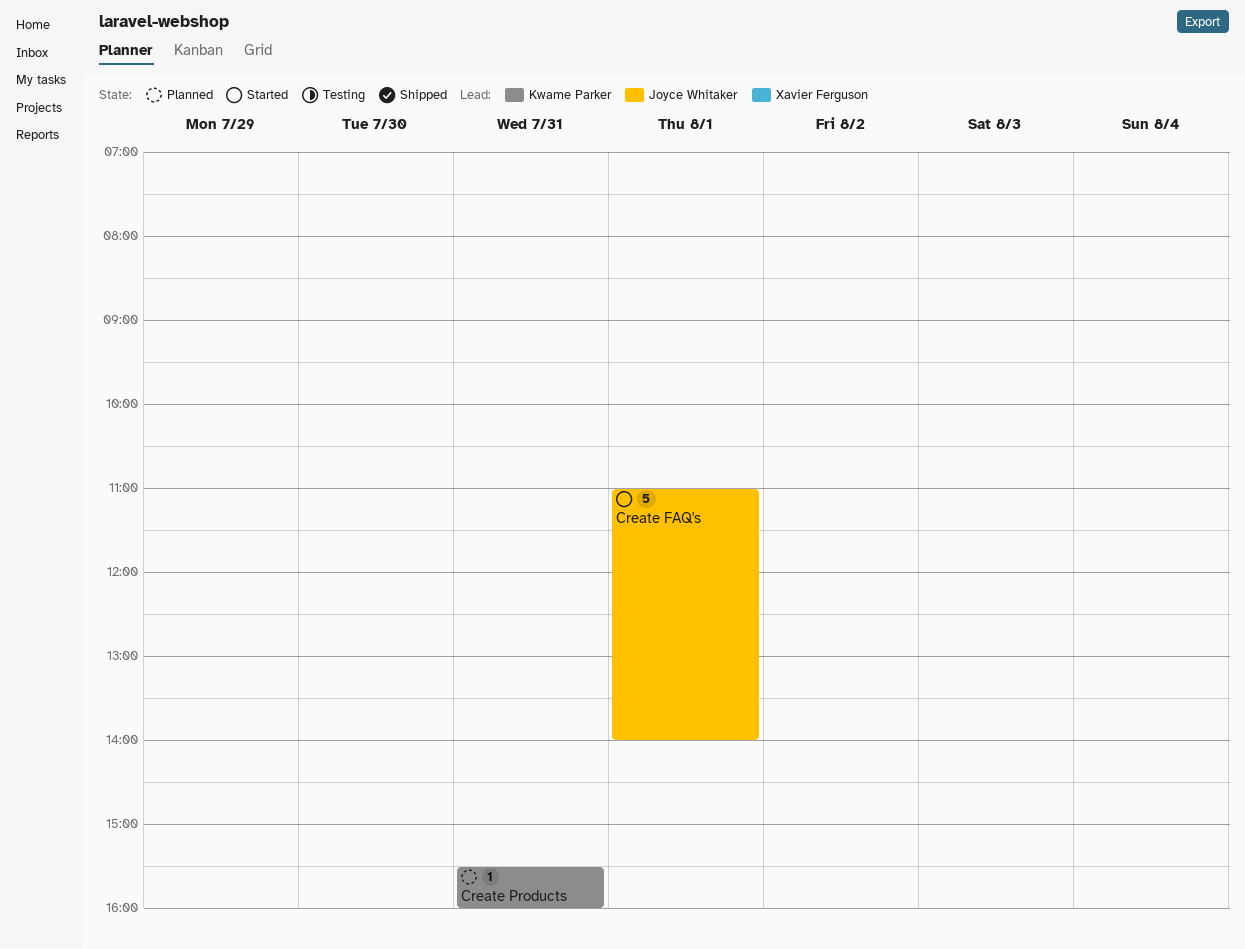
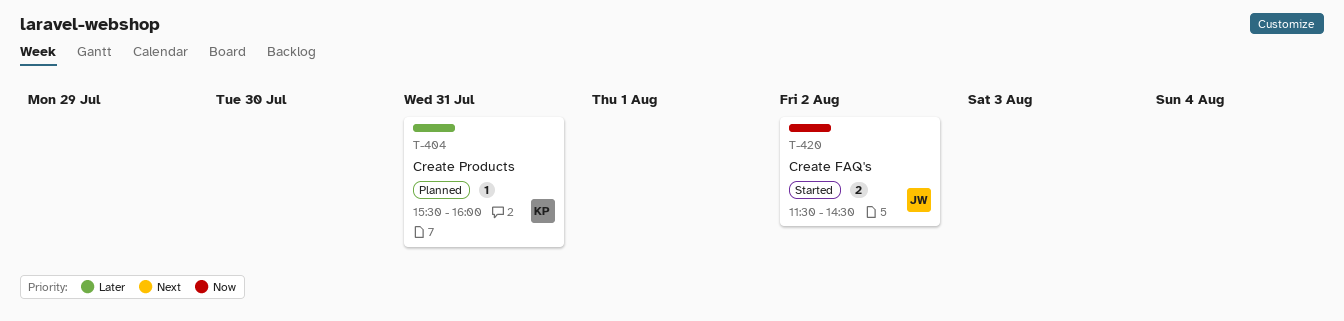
Create FAQ's, estimate: 5 -> 2
Create FAQ's, day: Aug 1 -> Aug 2
Create FAQ's, begins: 11:00 -> 11:30
Create FAQ's, ends: 14:00 -> 14:30

